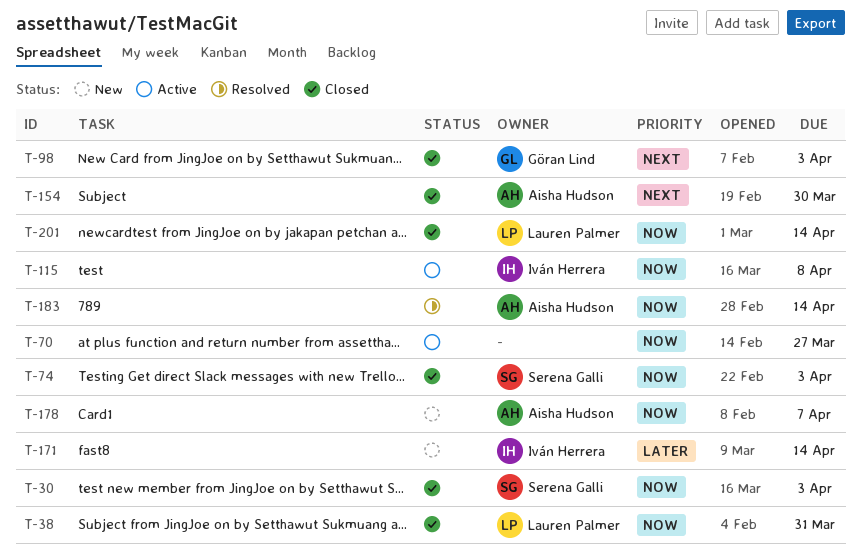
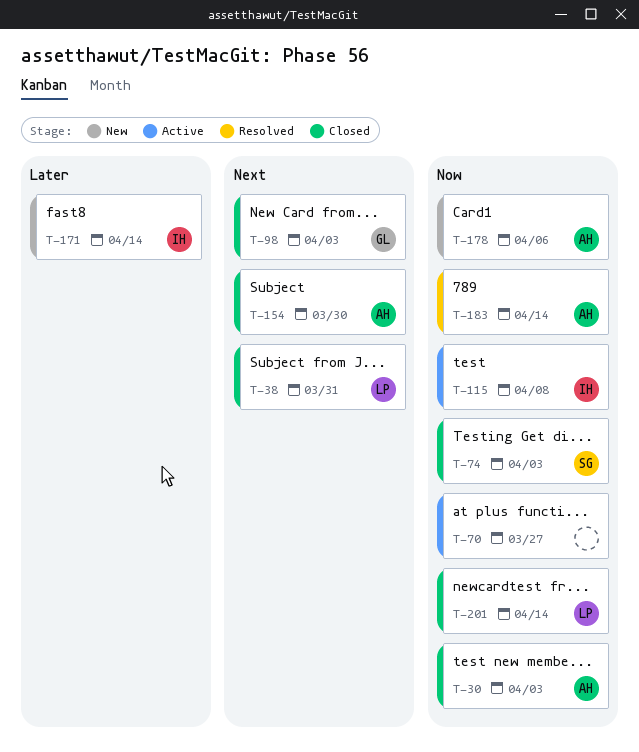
T-30, owner: Serena Galli -> Aisha Hudson
T-38, priority: Now -> Next
T-178, due: Apr 7 -> Apr 6

